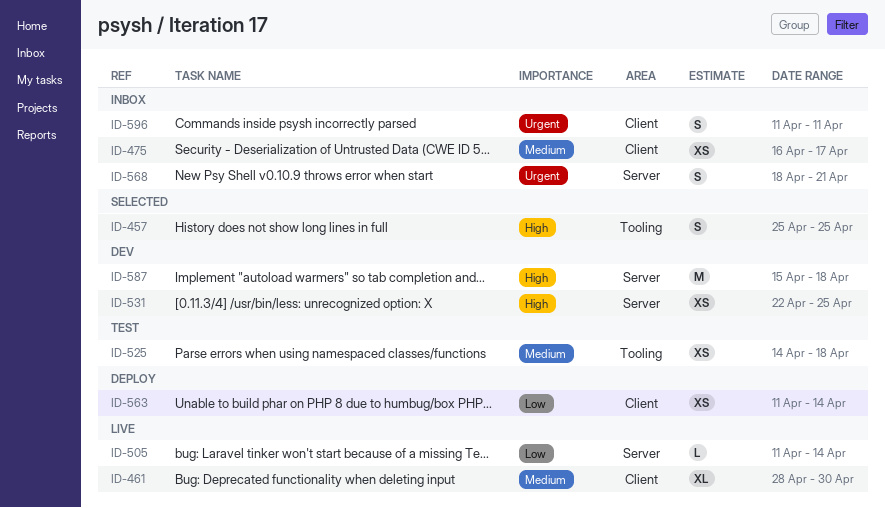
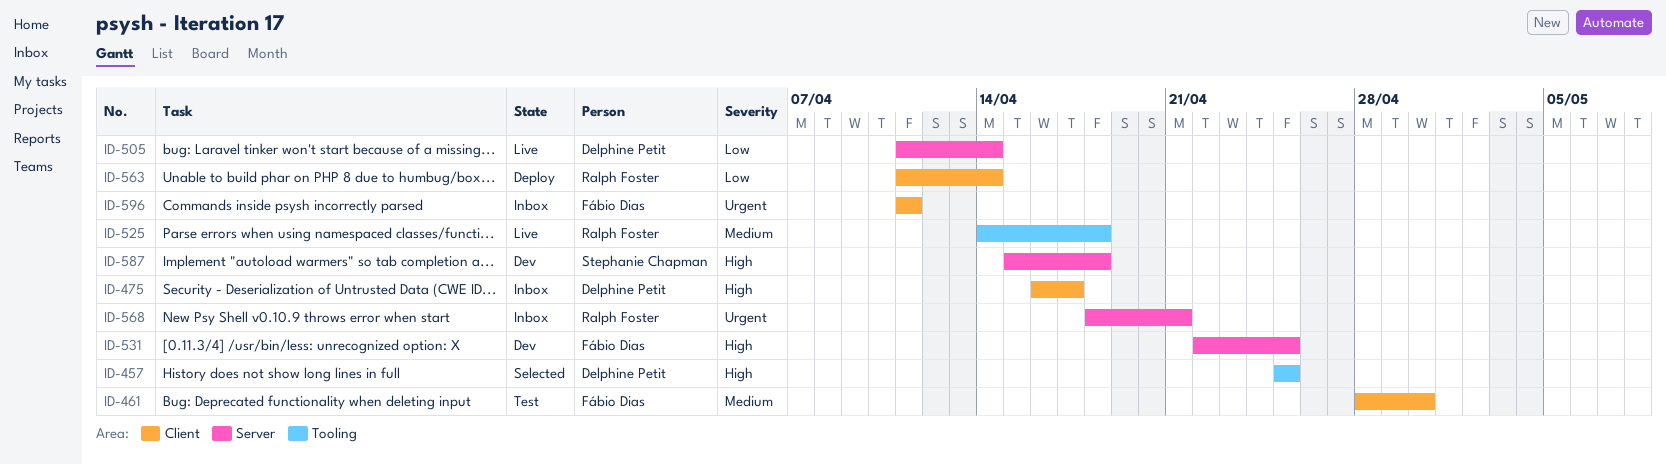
ID-461, status: Live -> Test
ID-475, priority: Medium -> High
ID-525, status: Test -> Live

